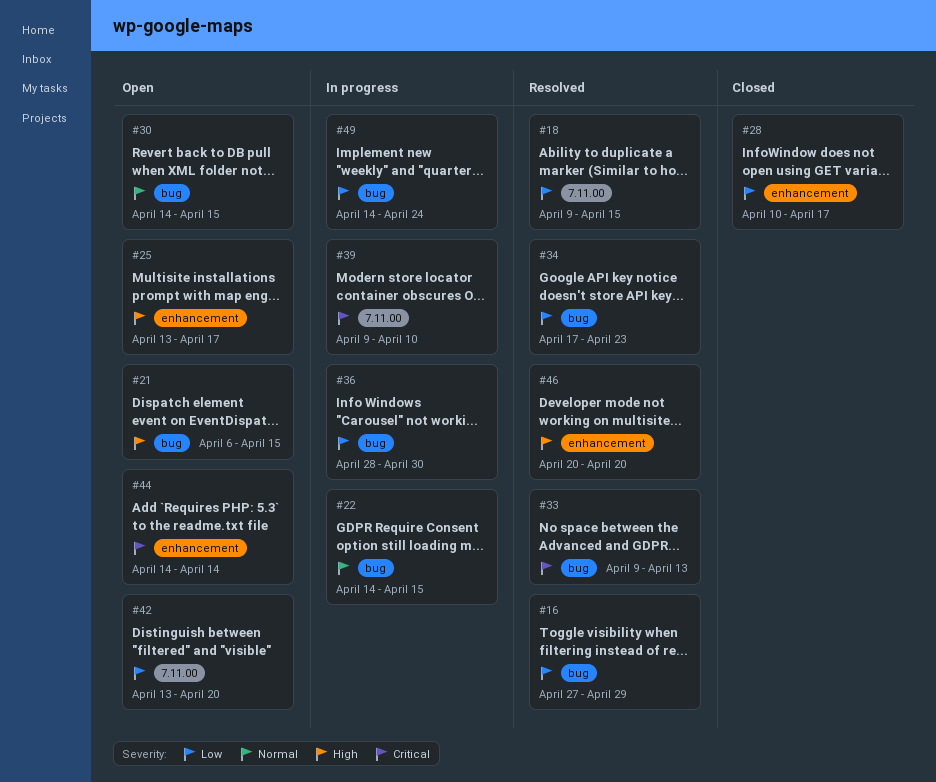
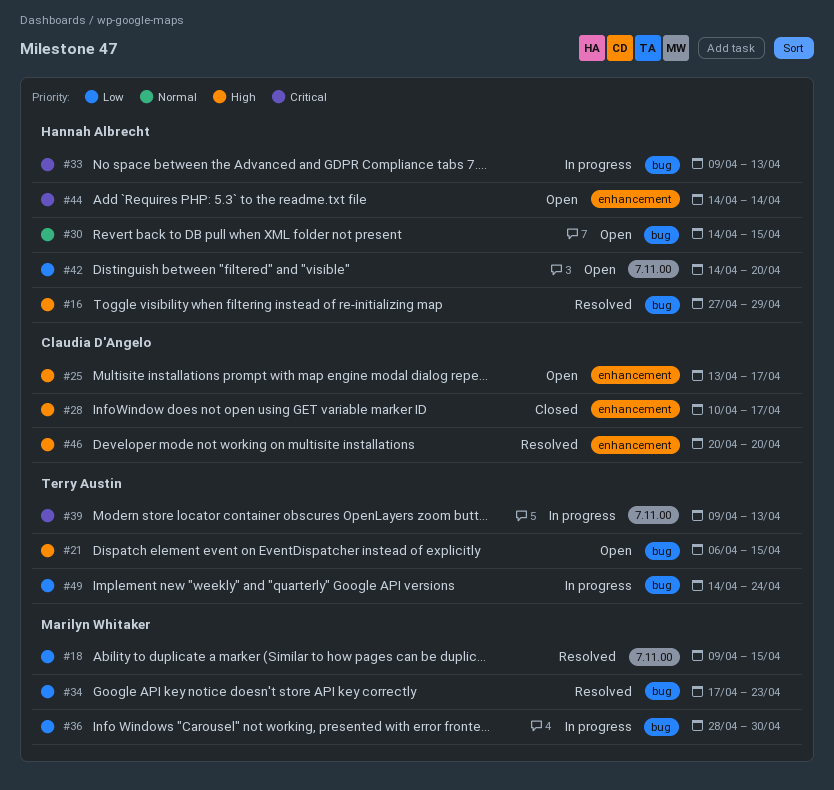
#16, priority: Low -> High
#22: present -> none
#28, priority: Low -> High
#33, status: Resolved -> In progress
#39, due: Apr 10 -> Apr 13
#42, start: Apr 13 -> Apr 14

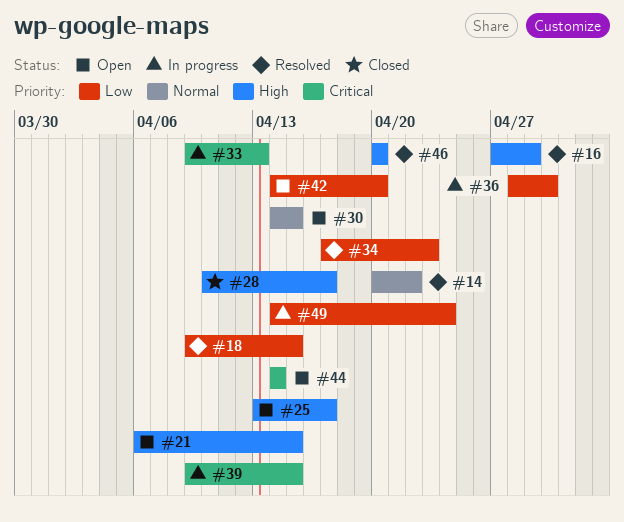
#14: none -> present
#39, due: Apr 13 -> Apr 15

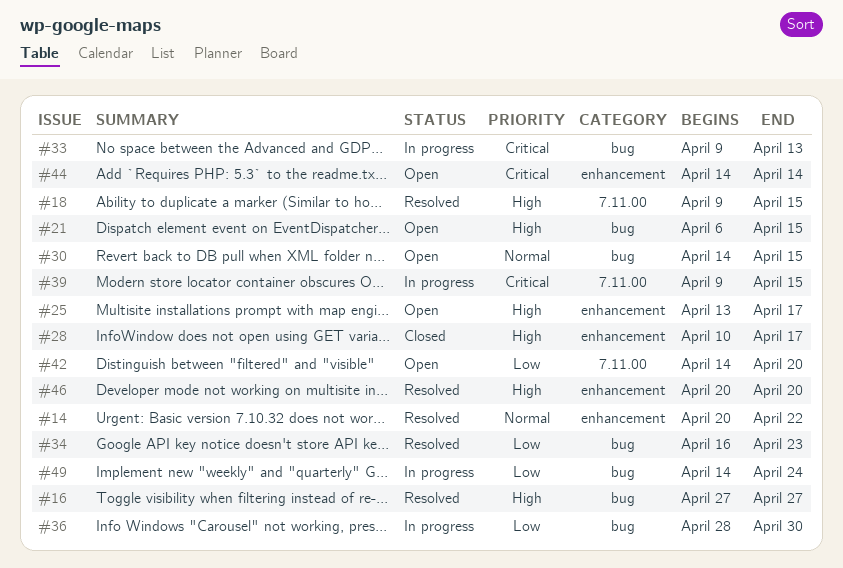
#16, due: Apr 29 -> Apr 27
#18, priority: Low -> High
#34, start: Apr 17 -> Apr 16

